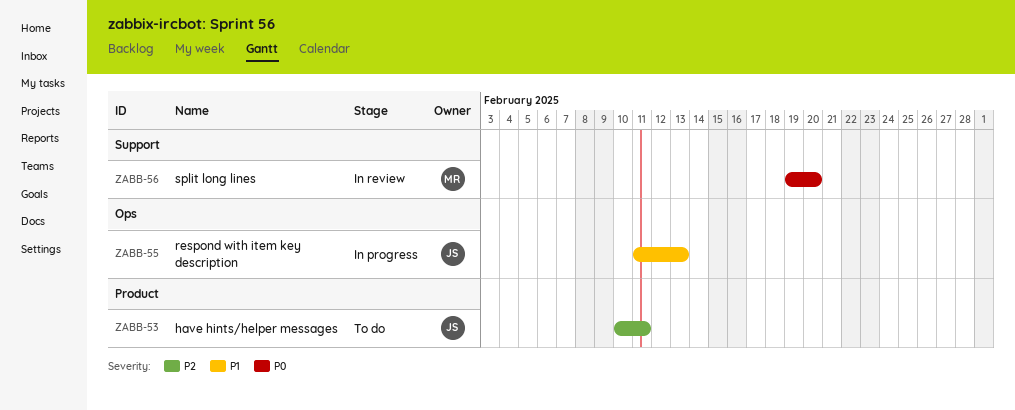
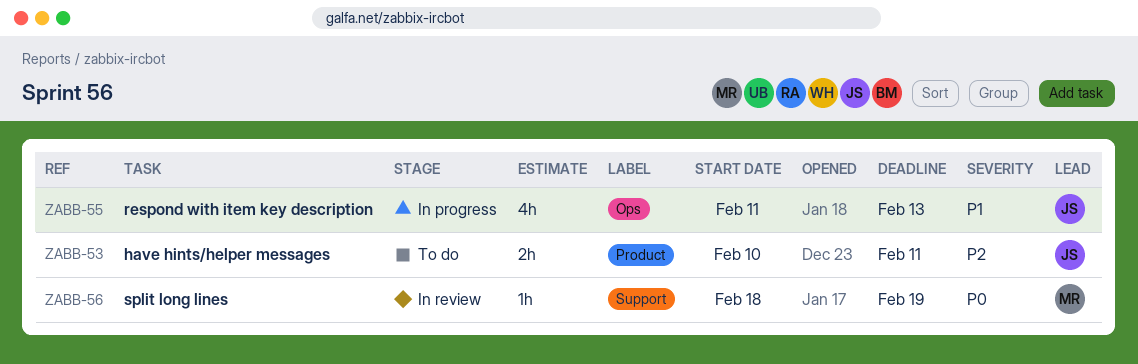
ZABB-56, start: Feb 19 -> Feb 18
ZABB-56, due: Feb 20 -> Feb 19

